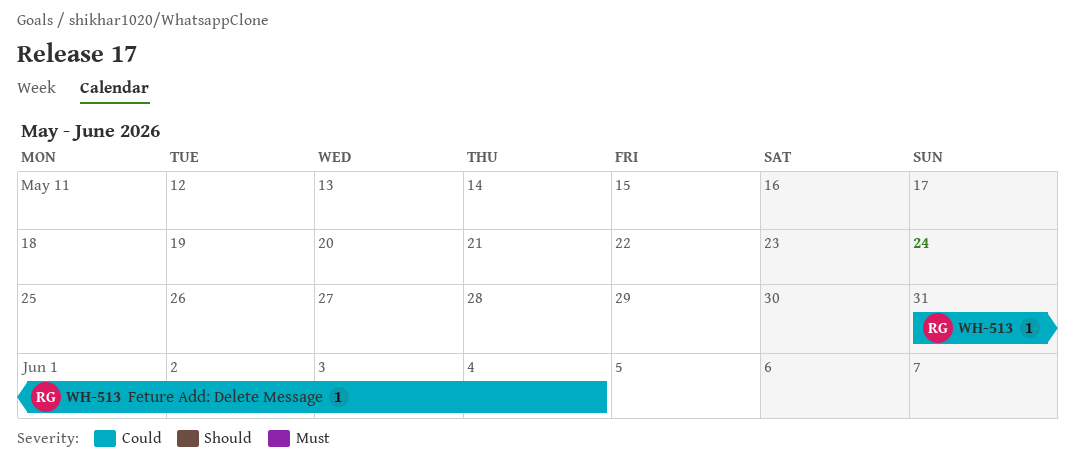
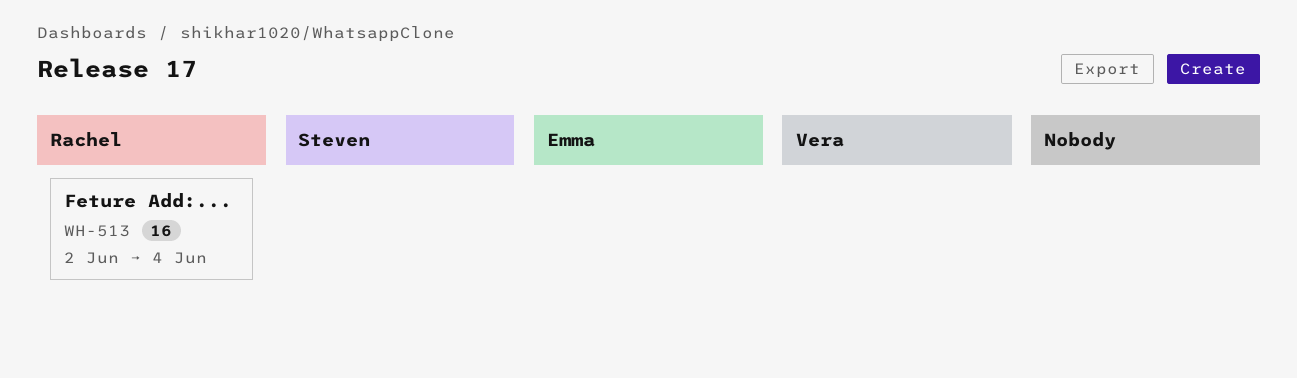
WH-513, estimate: 1 -> 16
WH-513, start: May 31 -> Jun 2

